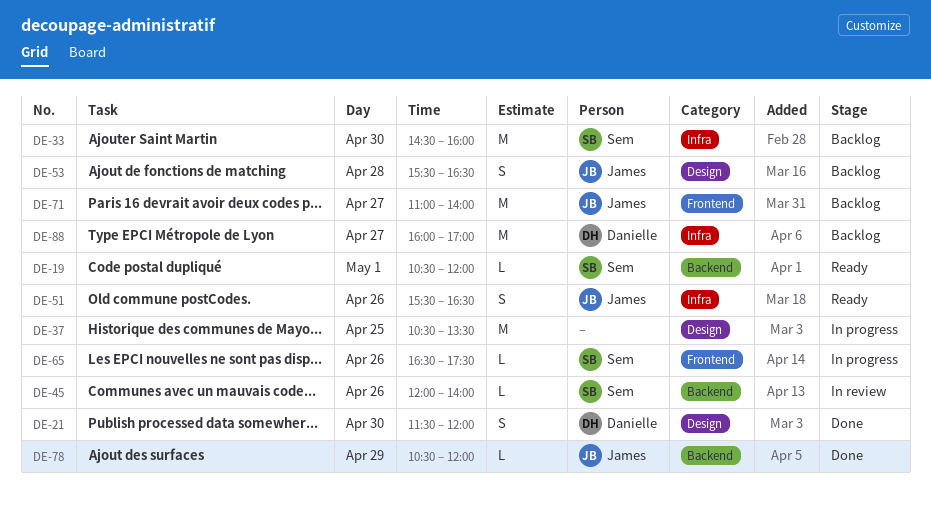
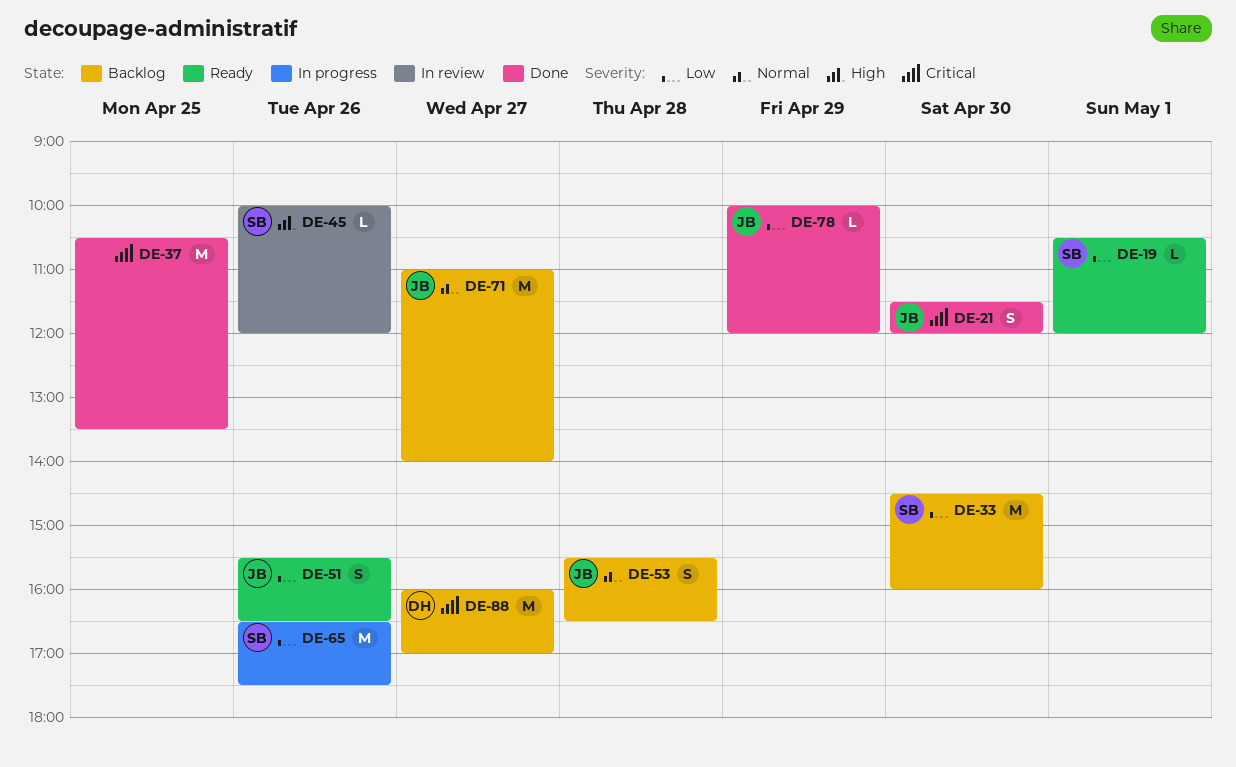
DE-21, owner: Danielle -> James
DE-37, status: In progress -> Done
DE-45, begins: 12:00 -> 10:00
DE-45, ends: 14:00 -> 12:00
DE-65, estimate: L -> M
DE-78, begins: 10:30 -> 10:00

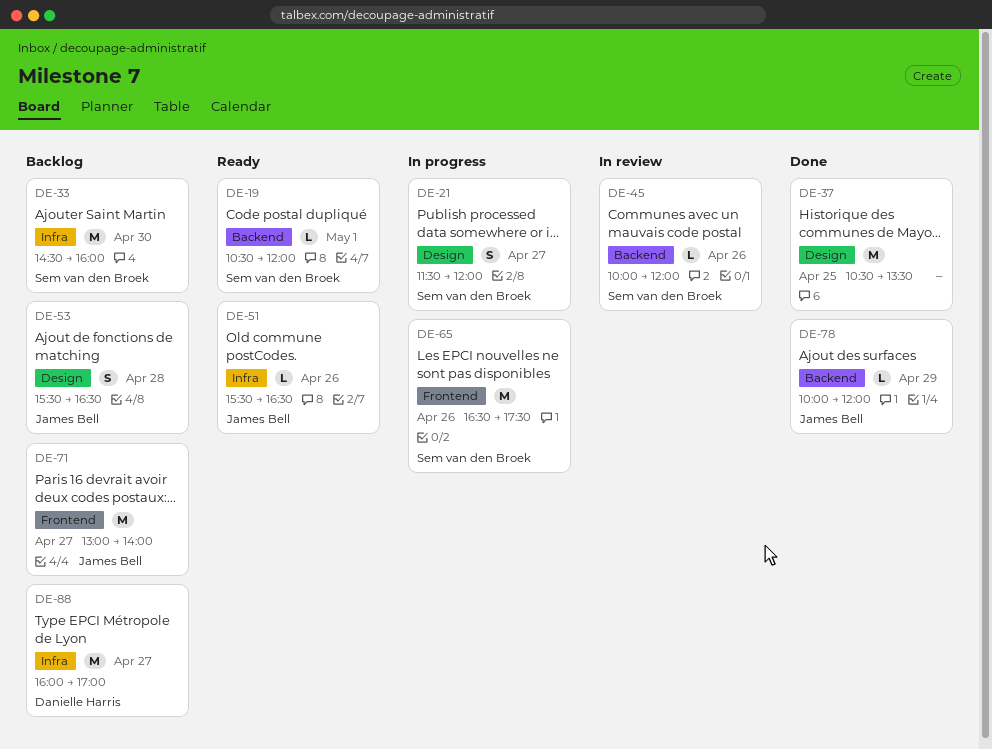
DE-21, status: Done -> In progress
DE-21, owner: James Bell -> Sem van den Broek
DE-21, day: Apr 30 -> Apr 27
DE-51, estimate: S -> L
DE-71, begins: 11:00 -> 13:00

